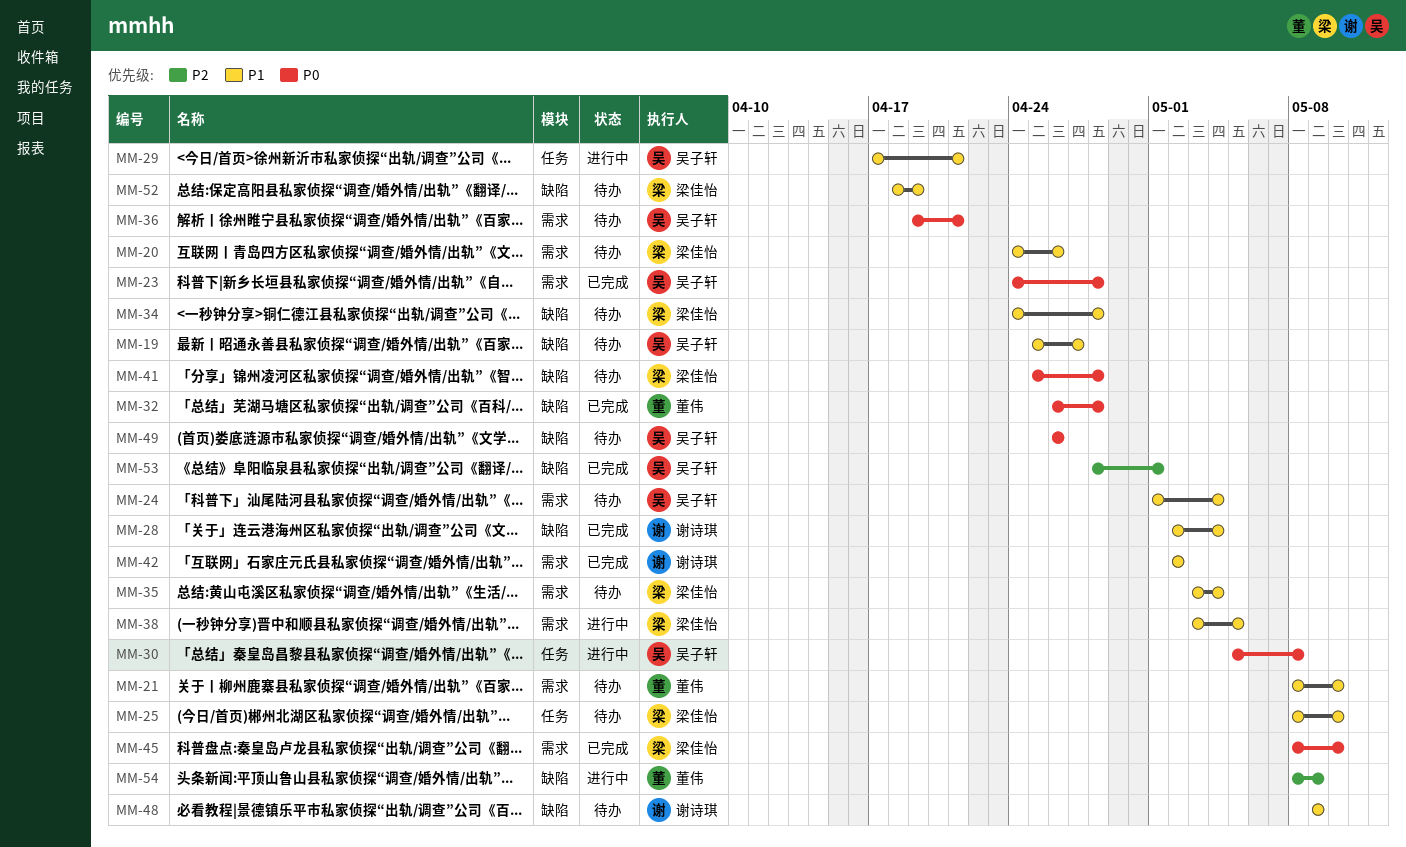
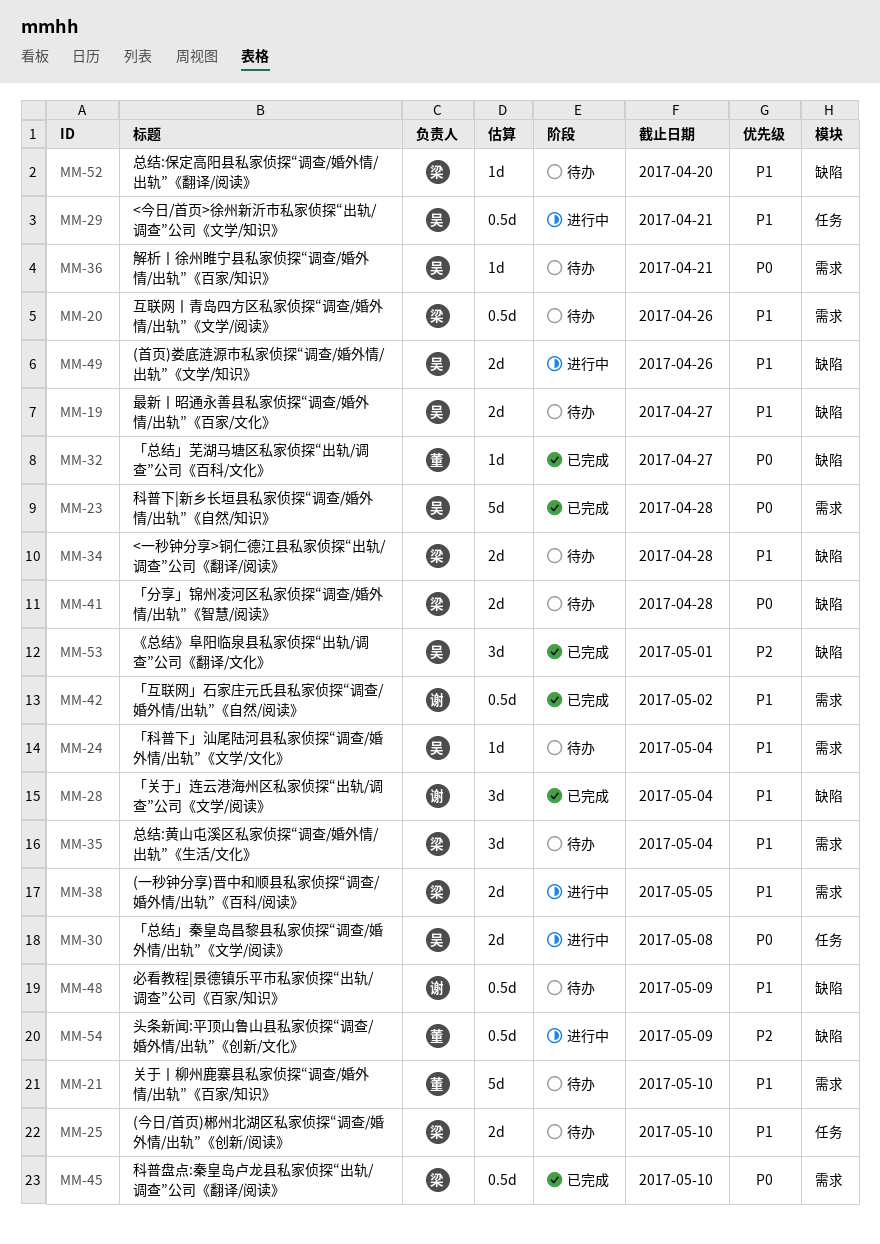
MM-32, due: Apr 28 -> Apr 27
MM-49, status: 待办 -> 进行中
MM-49, priority: P0 -> P1
MM-52, due: Apr 19 -> Apr 20

